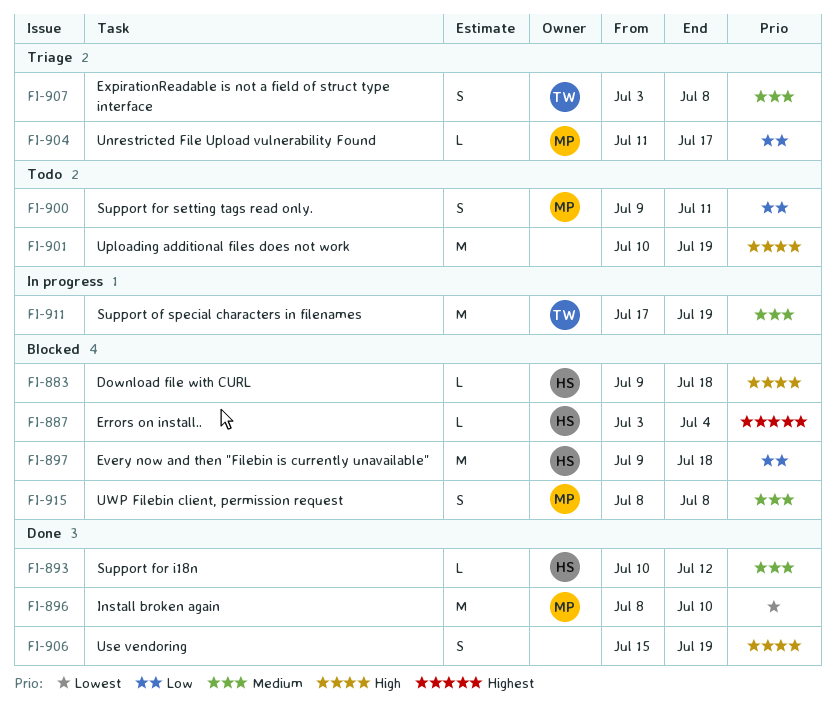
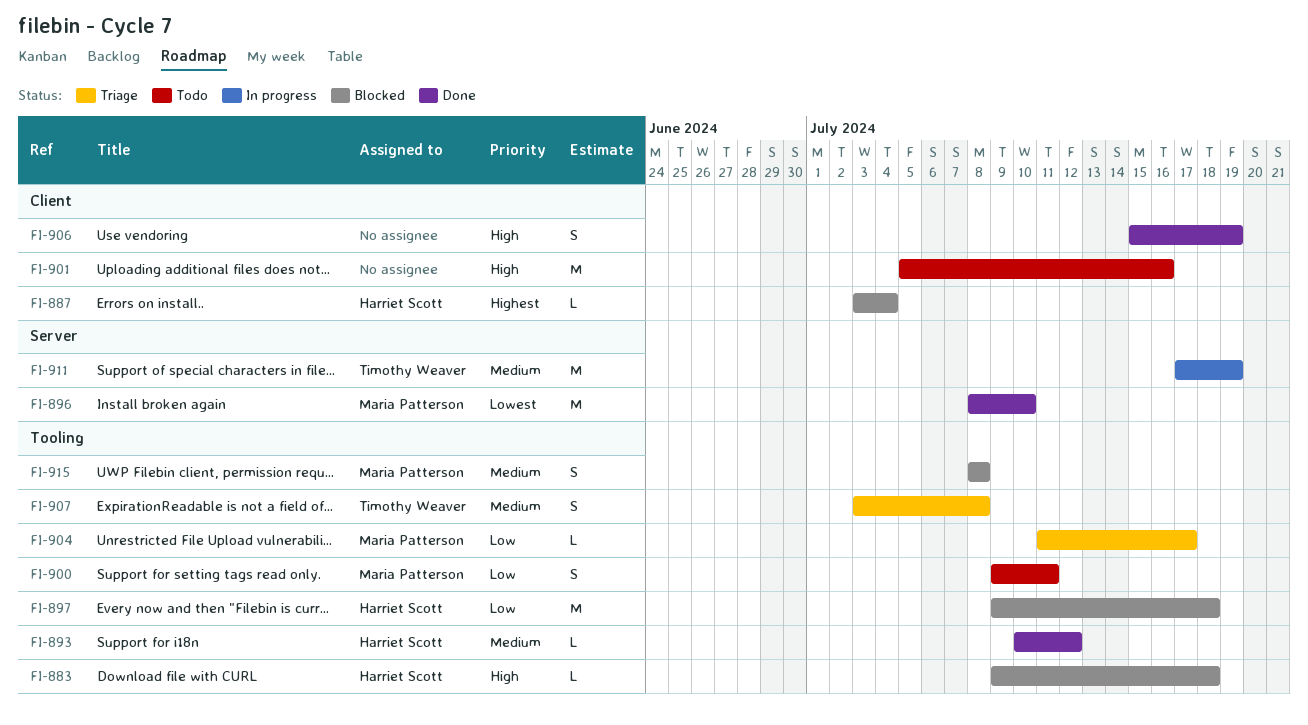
FI-901, start: Jul 10 -> Jul 5
FI-901, due: Jul 19 -> Jul 16

